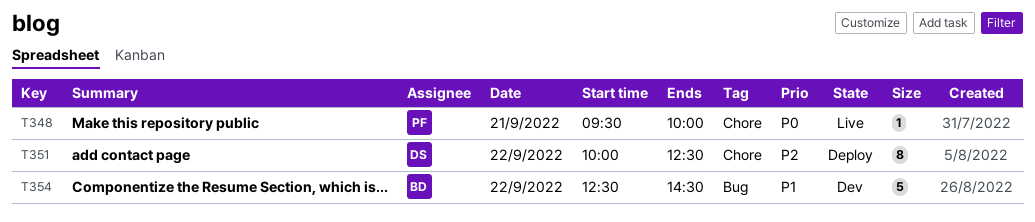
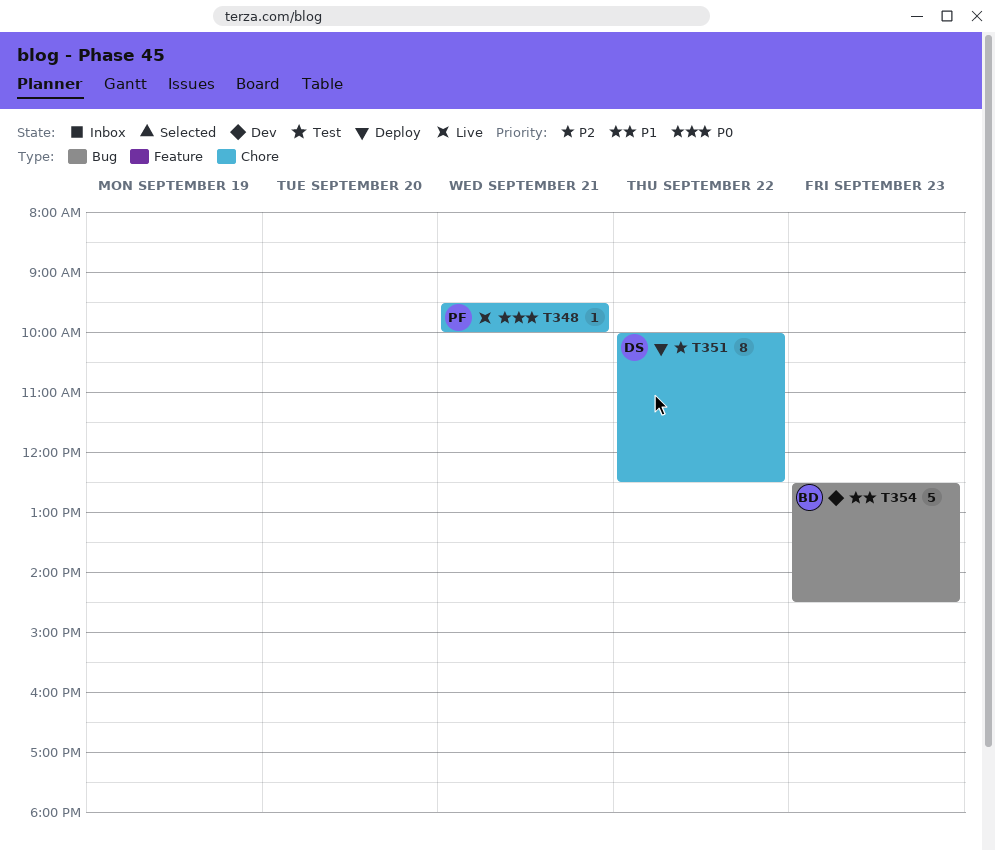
T354, day: Sep 22 -> Sep 23

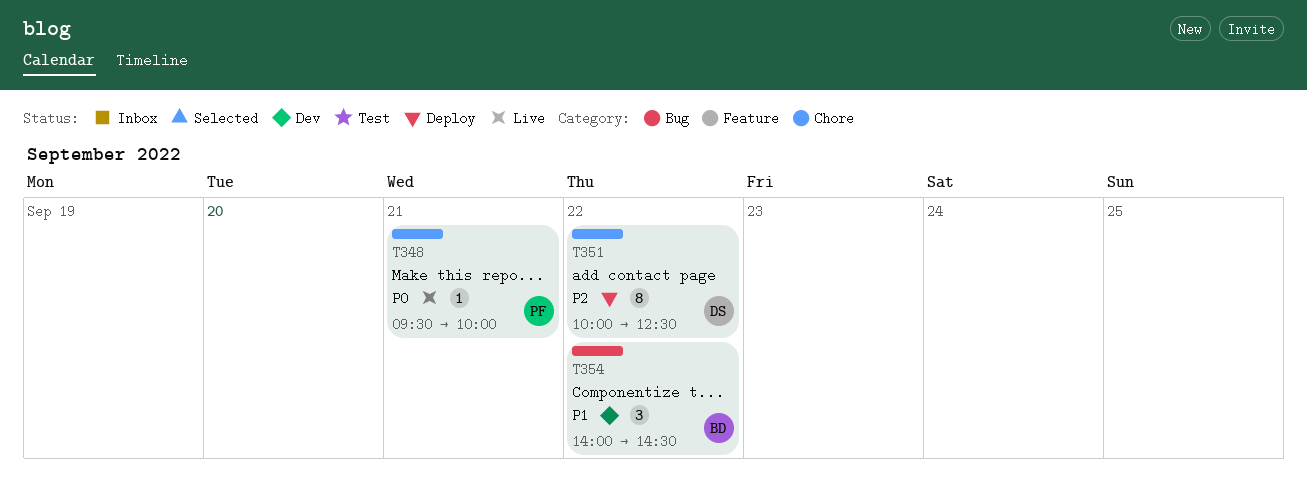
T354, estimate: 5 -> 3
T354, day: Sep 23 -> Sep 22
T354, begins: 12:30 -> 14:00

